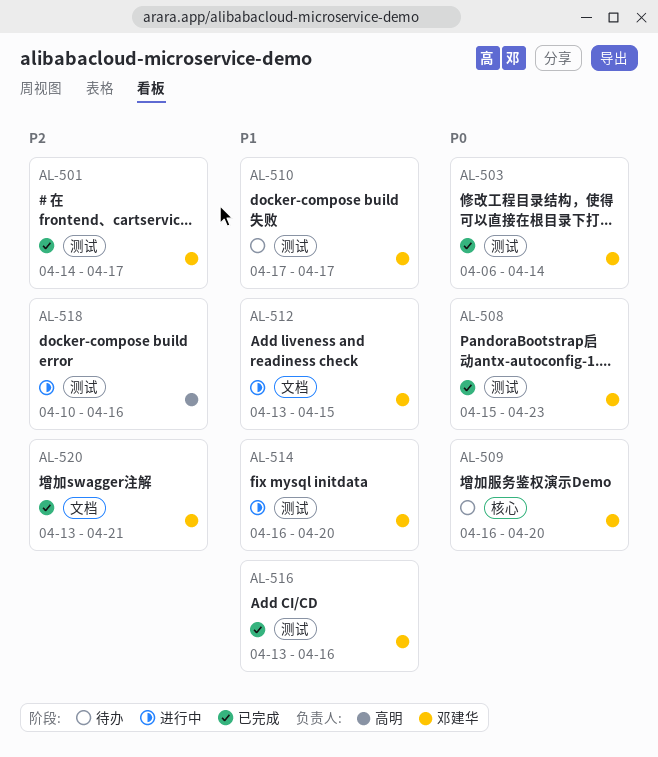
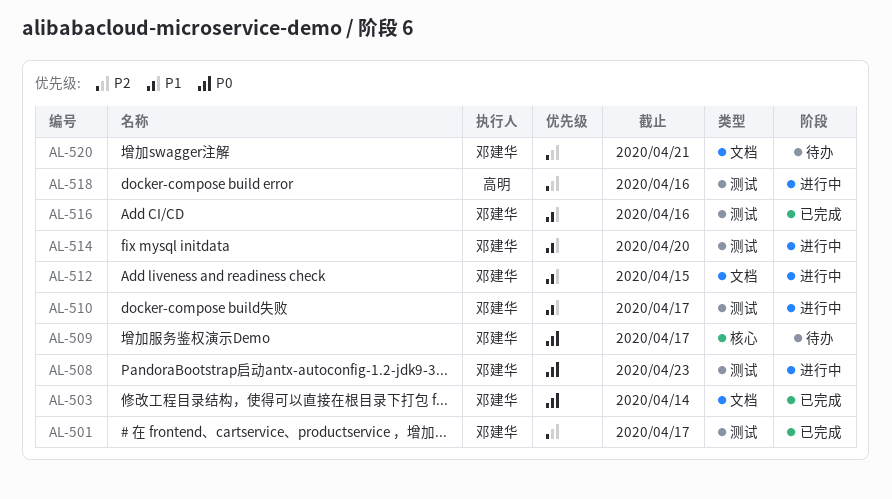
AL-503, label: 测试 -> 文档
AL-508, status: 已完成 -> 进行中
AL-509, due: Apr 20 -> Apr 17
AL-510, status: 待办 -> 进行中
AL-520, status: 已完成 -> 待办

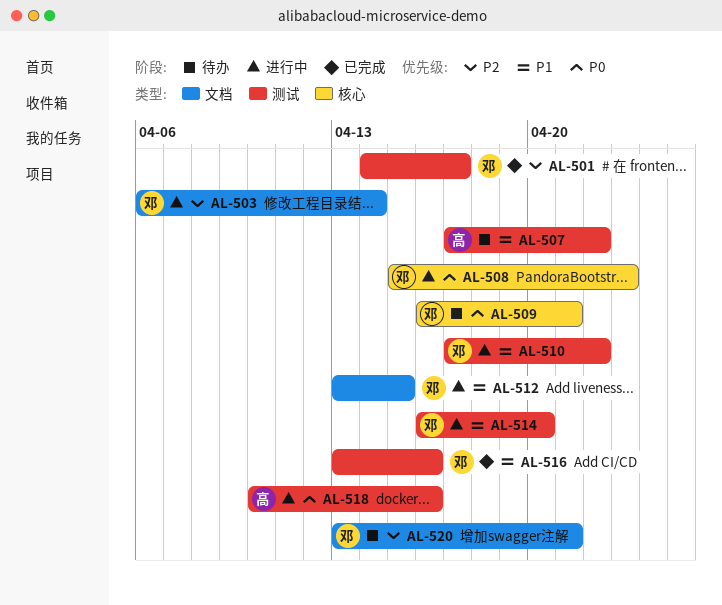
AL-503, status: 已完成 -> 进行中
AL-503, priority: P0 -> P2
AL-507: none -> present
AL-508, label: 测试 -> 核心
AL-509, due: Apr 17 -> Apr 21
AL-510, due: Apr 17 -> Apr 22
AL-518, priority: P2 -> P0

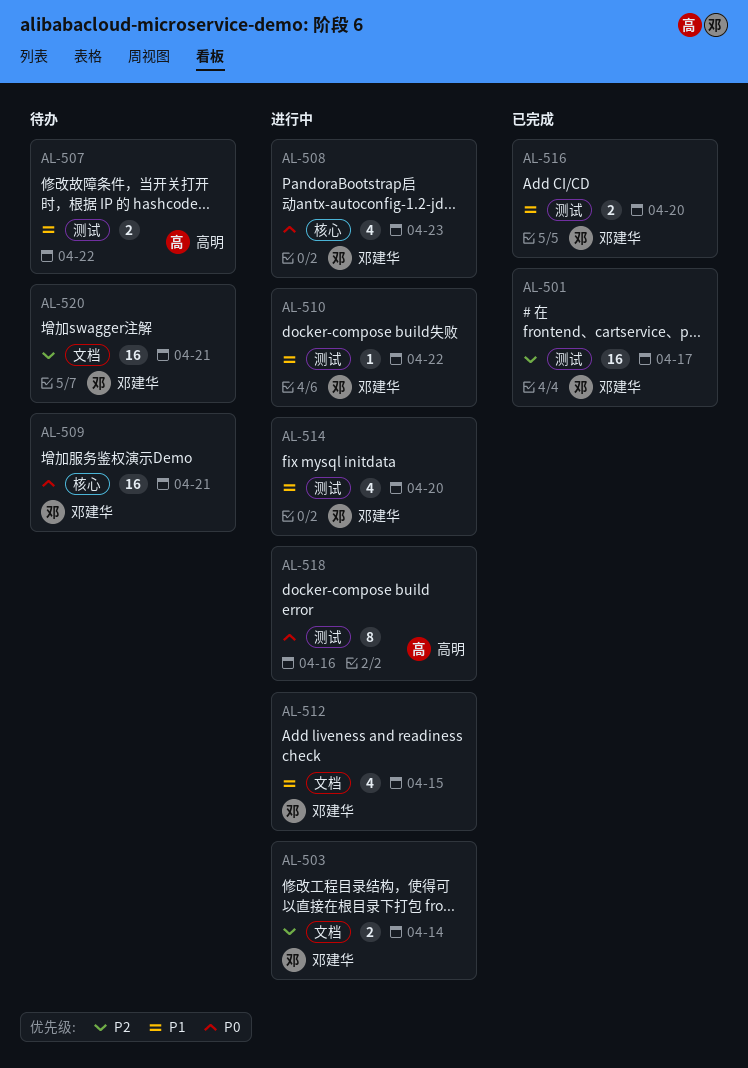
AL-516, due: Apr 16 -> Apr 20

